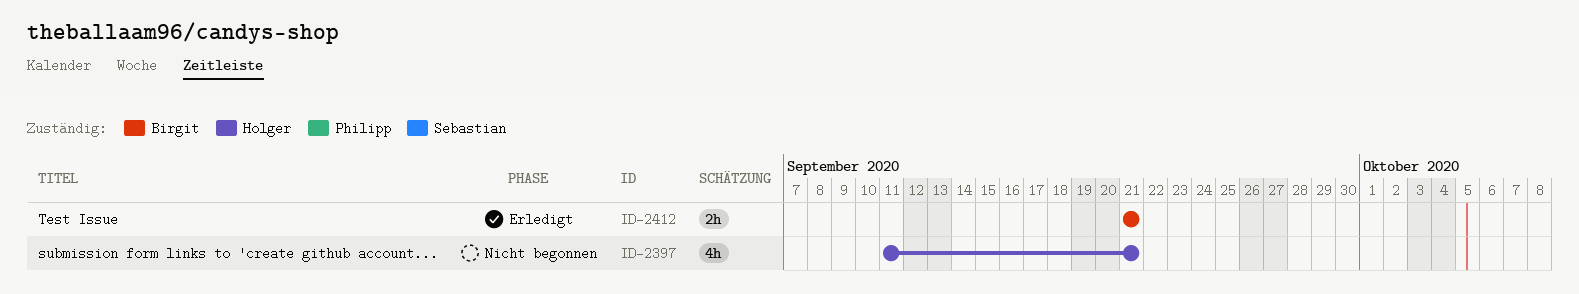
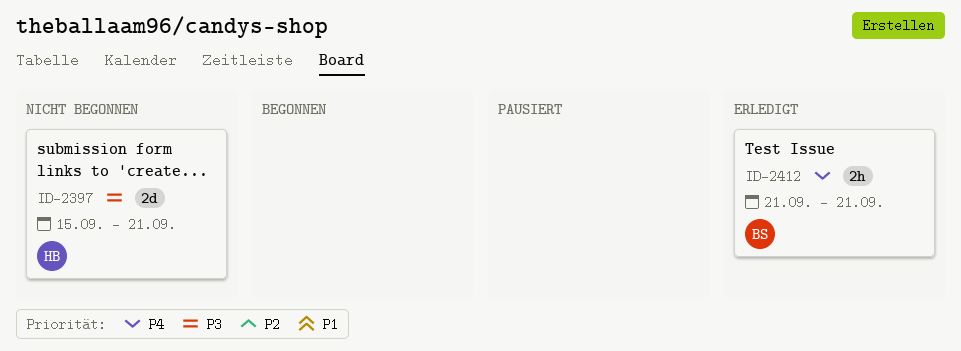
ID-2397, estimate: 4h -> 2d
ID-2397, start: Sep 11 -> Sep 15

